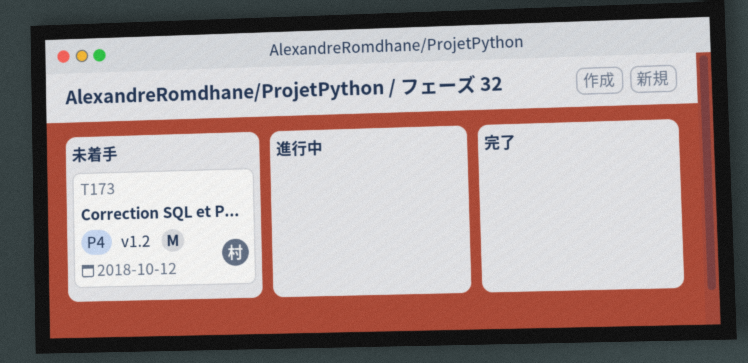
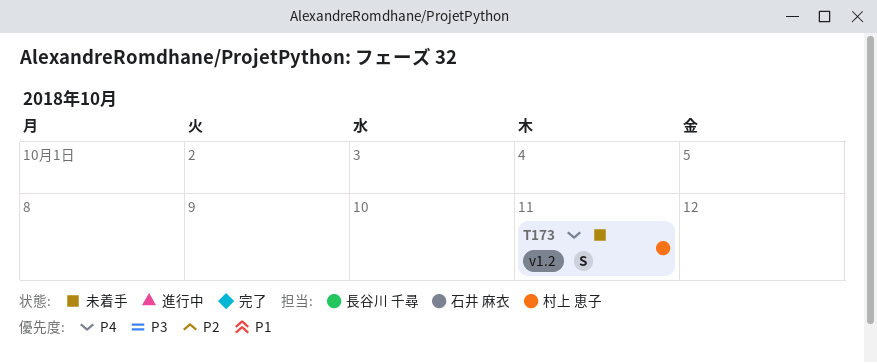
T173, estimate: M -> S
T173, due: Oct 12 -> Oct 11

